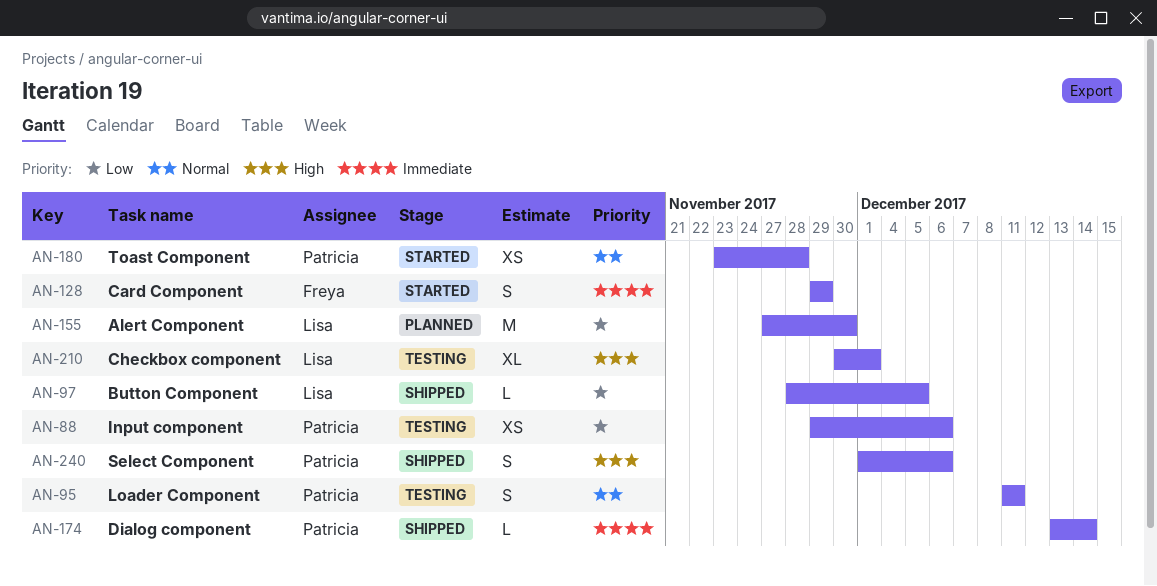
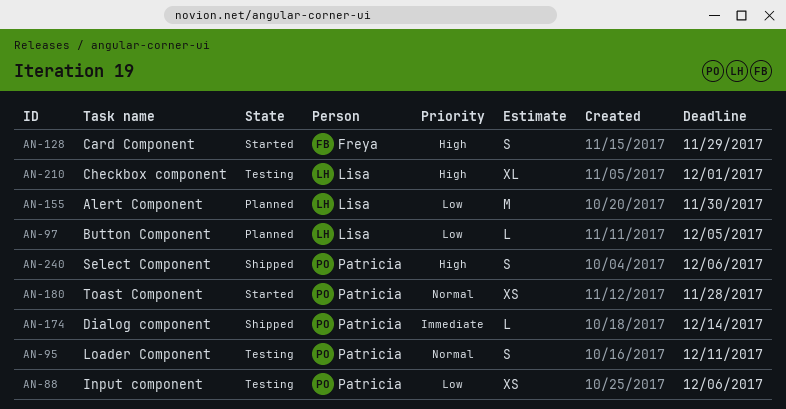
AN-97, status: Shipped -> Planned
AN-128, priority: Immediate -> High

